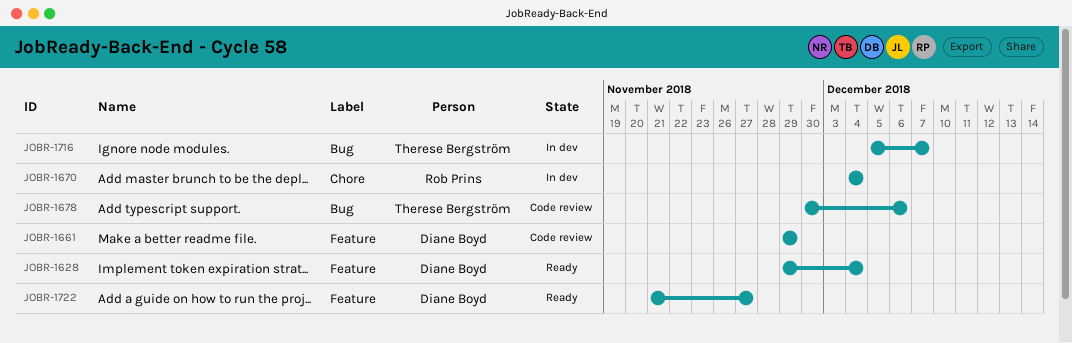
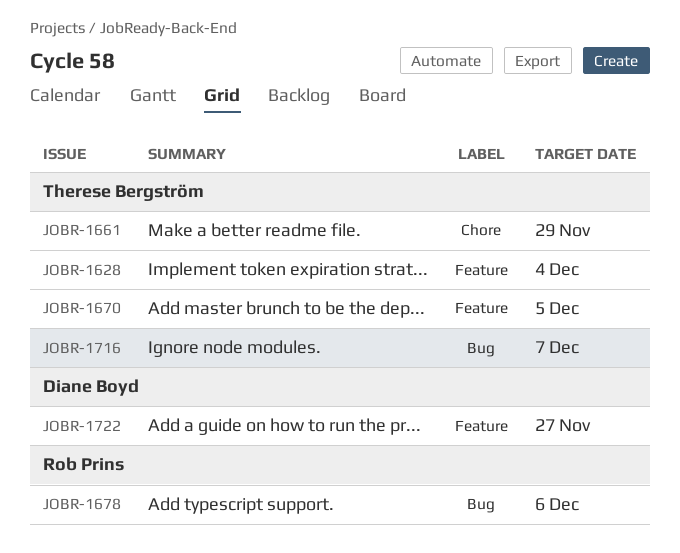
JOBR-1628, owner: Diane Boyd -> Therese Bergström
JOBR-1661, owner: Diane Boyd -> Therese Bergström
JOBR-1661, label: Feature -> Chore
JOBR-1670, owner: Rob Prins -> Therese Bergström
JOBR-1670, label: Chore -> Feature
JOBR-1670, due: Dec 4 -> Dec 5
JOBR-1678, owner: Therese Bergström -> Rob Prins

